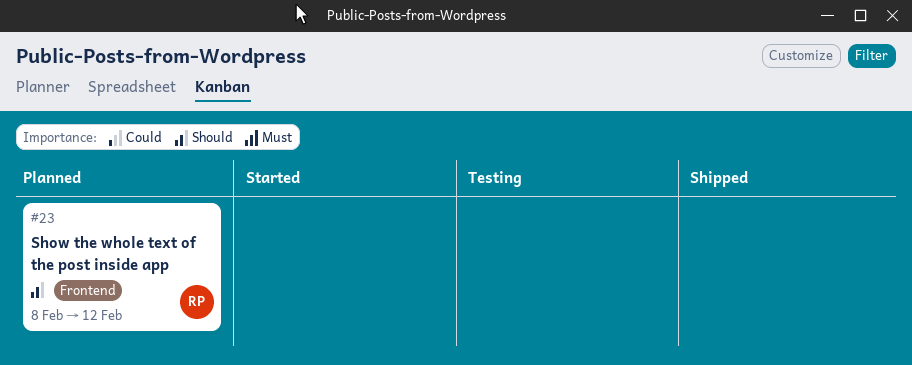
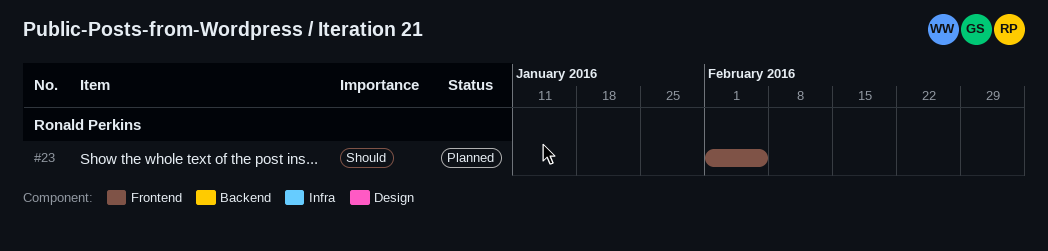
#23, start: Feb 8 -> Feb 1
#23, due: Feb 12 -> Feb 5

